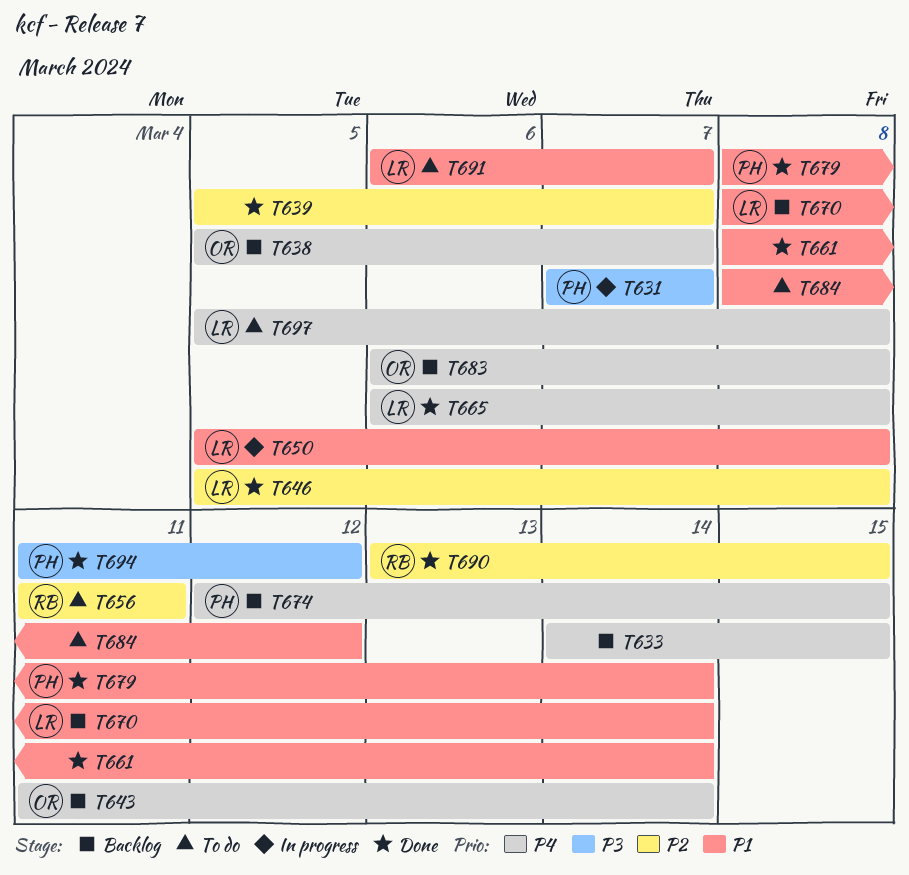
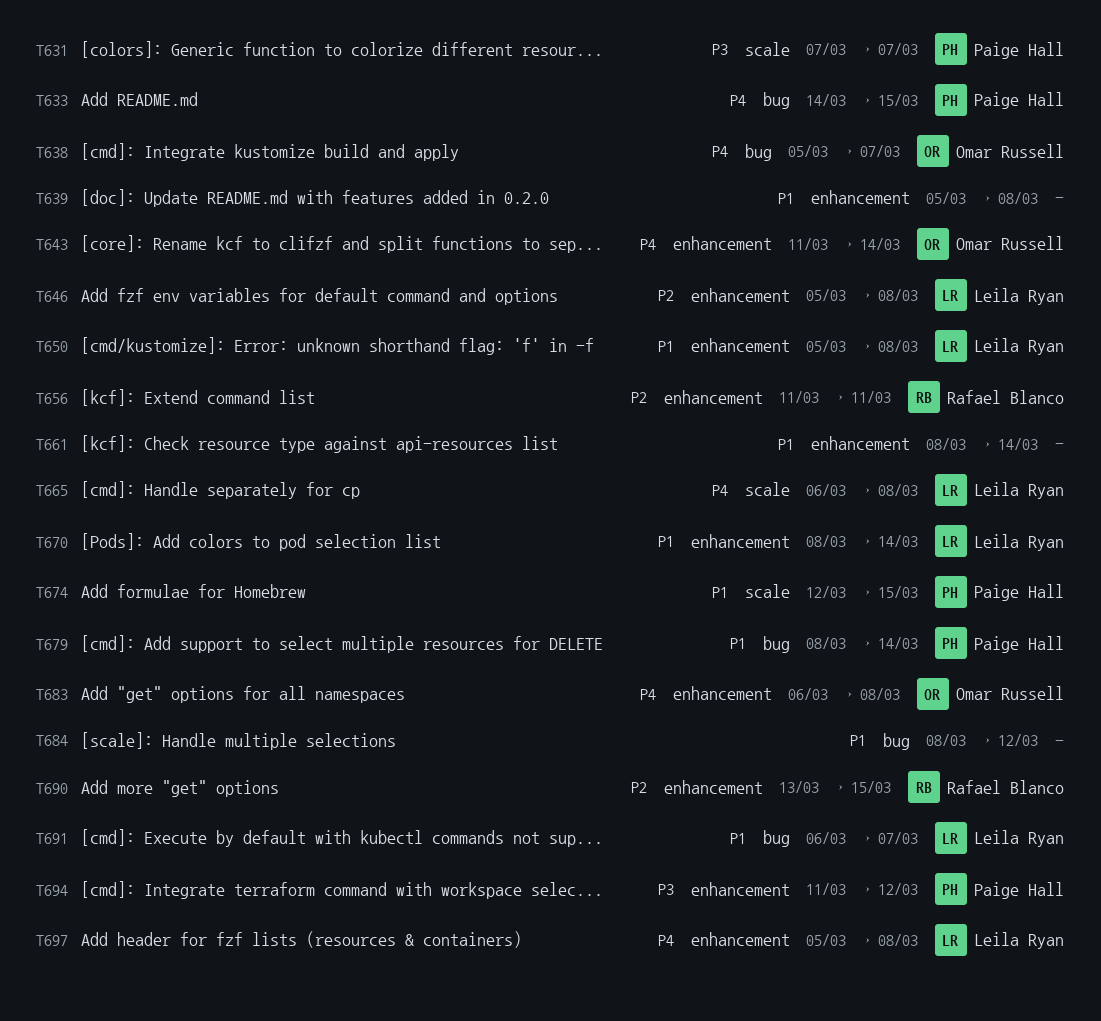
T633, owner: none -> Paige Hall
T639, priority: P2 -> P1
T639, due: Mar 7 -> Mar 8
T674, priority: P4 -> P1

